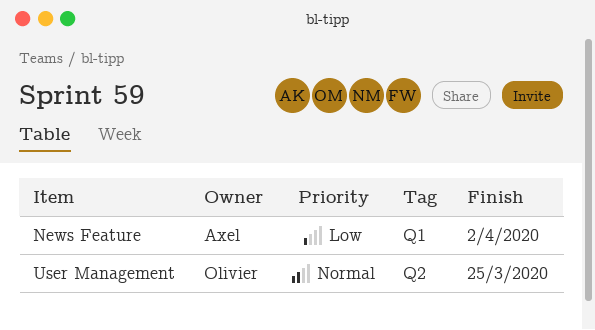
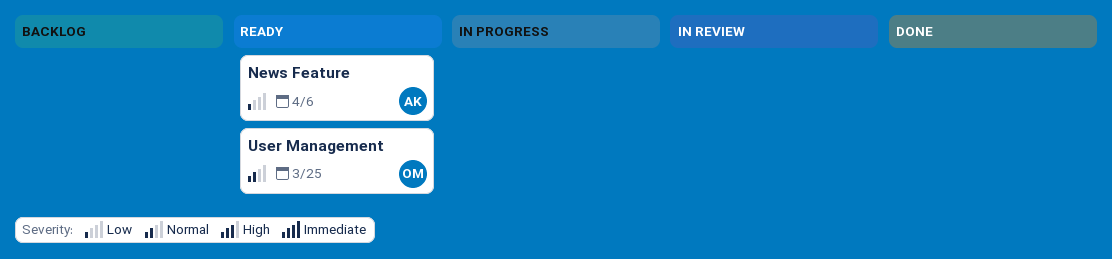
News Feature, due: Apr 2 -> Apr 6

